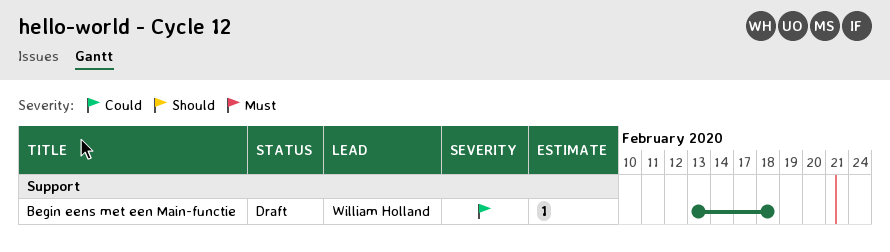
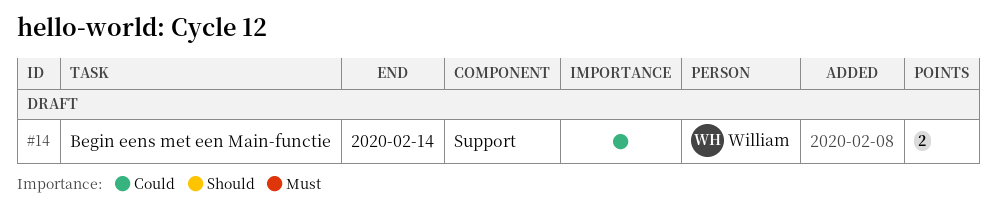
Begin eens met een Main-functie, estimate: 1 -> 2
Begin eens met een Main-functie, due: Feb 18 -> Feb 14

